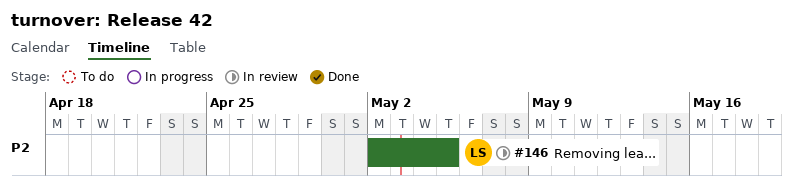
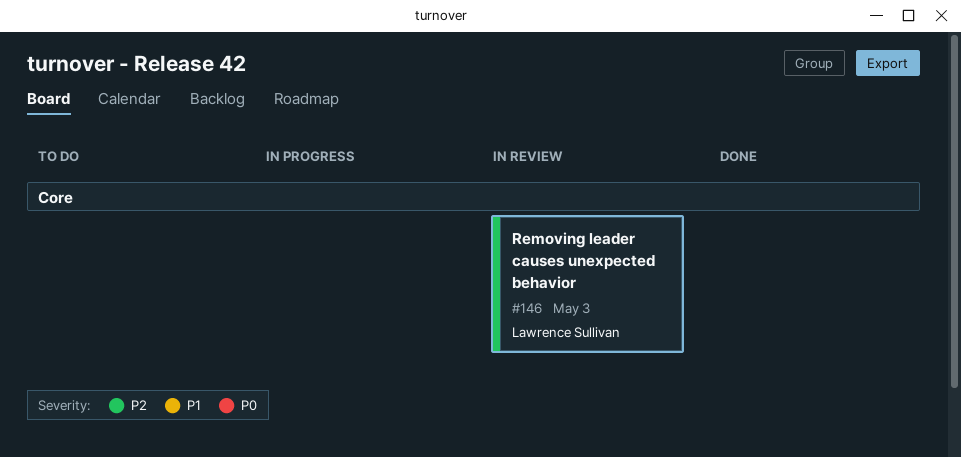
#146, due: May 5 -> May 3

